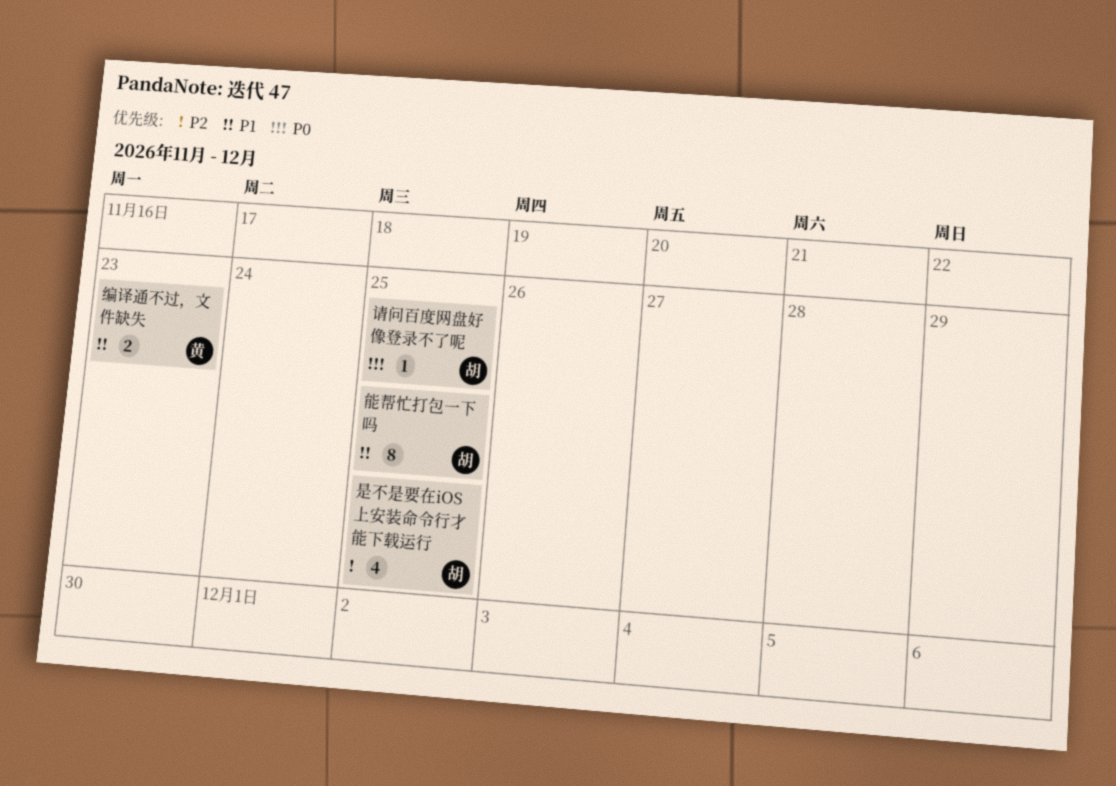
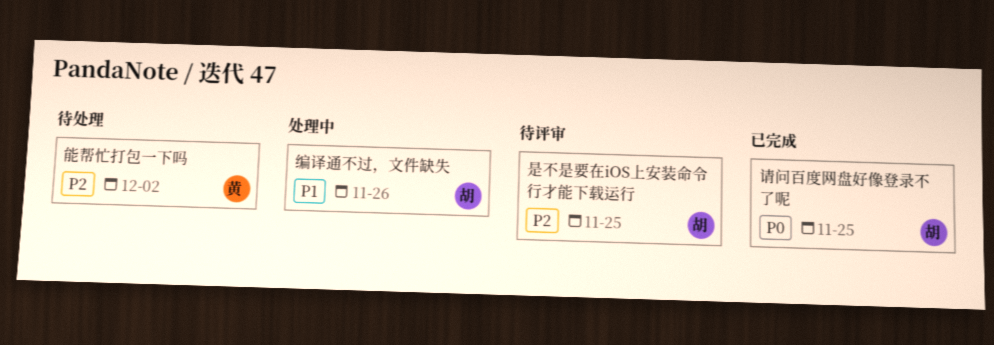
编译通不过，文件缺失, owner: 黄 -> 胡
编译通不过，文件缺失, due: Nov 23 -> Nov 26
能帮忙打包一下吗, owner: 胡 -> 黄
能帮忙打包一下吗, priority: P1 -> P2
能帮忙打包一下吗, due: Nov 25 -> Dec 2

